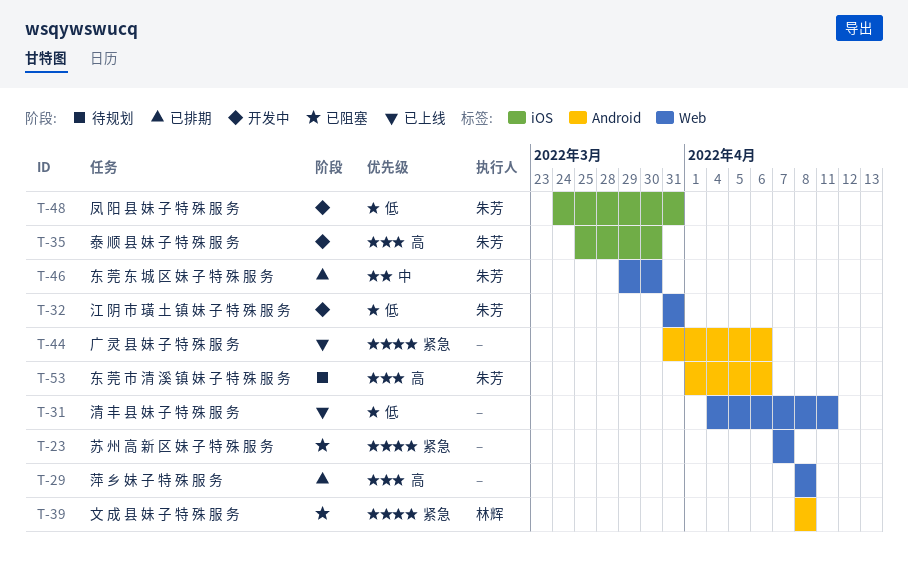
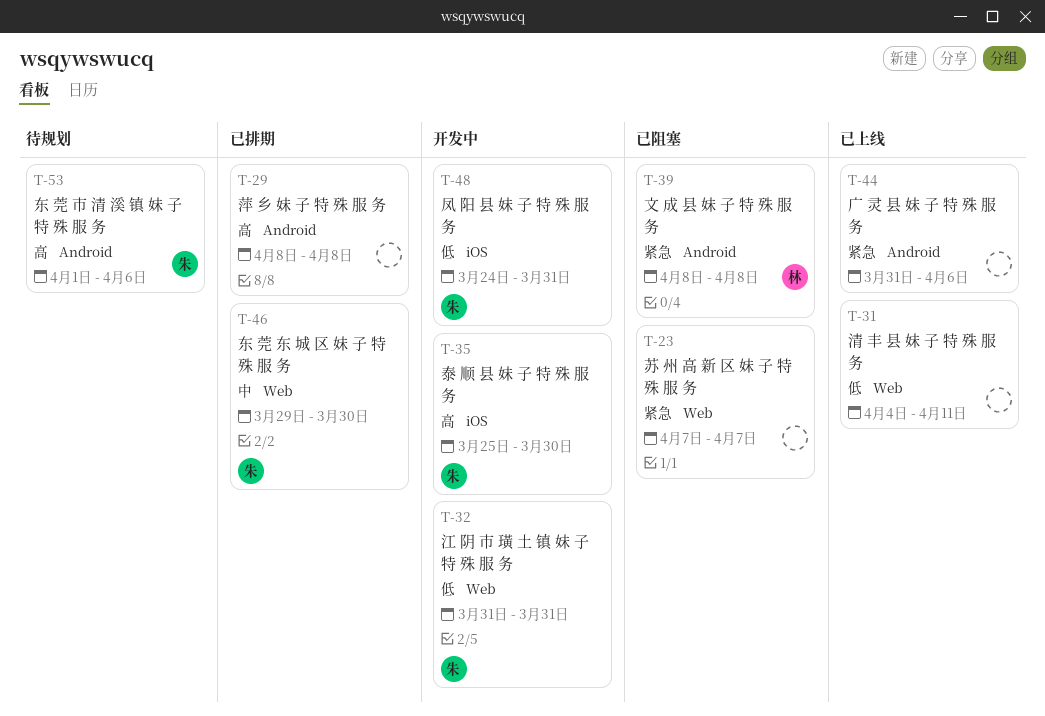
T-29, label: Web -> Android

